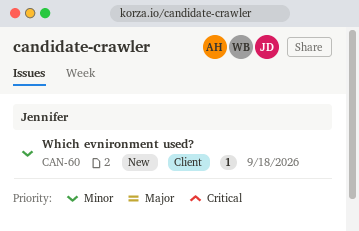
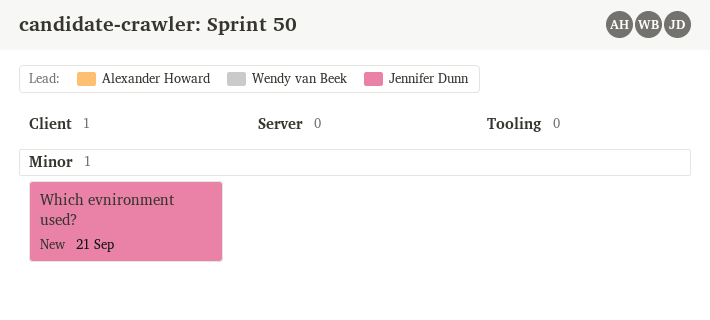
Which evnironment used?, due: Sep 18 -> Sep 21

